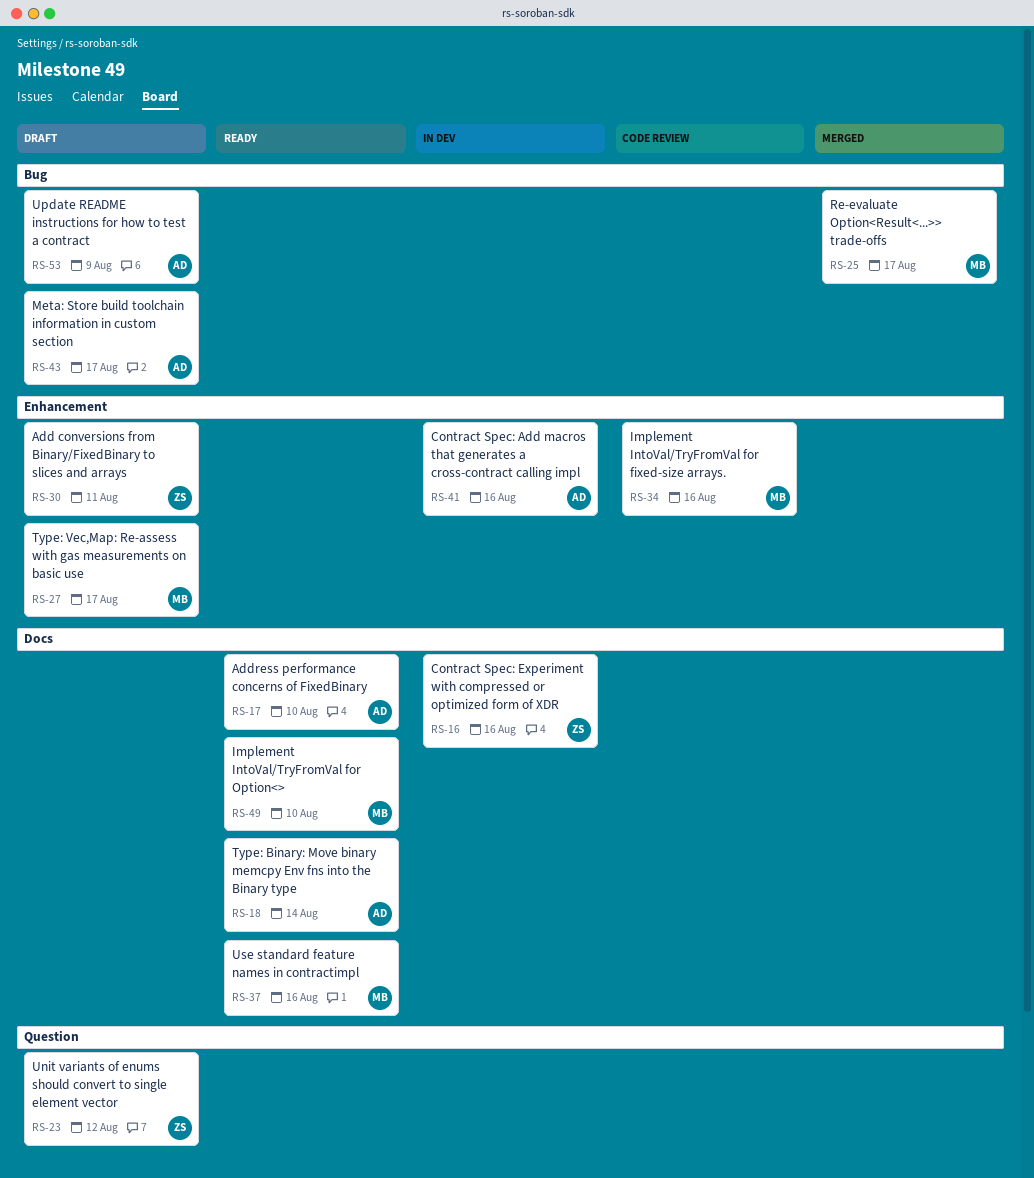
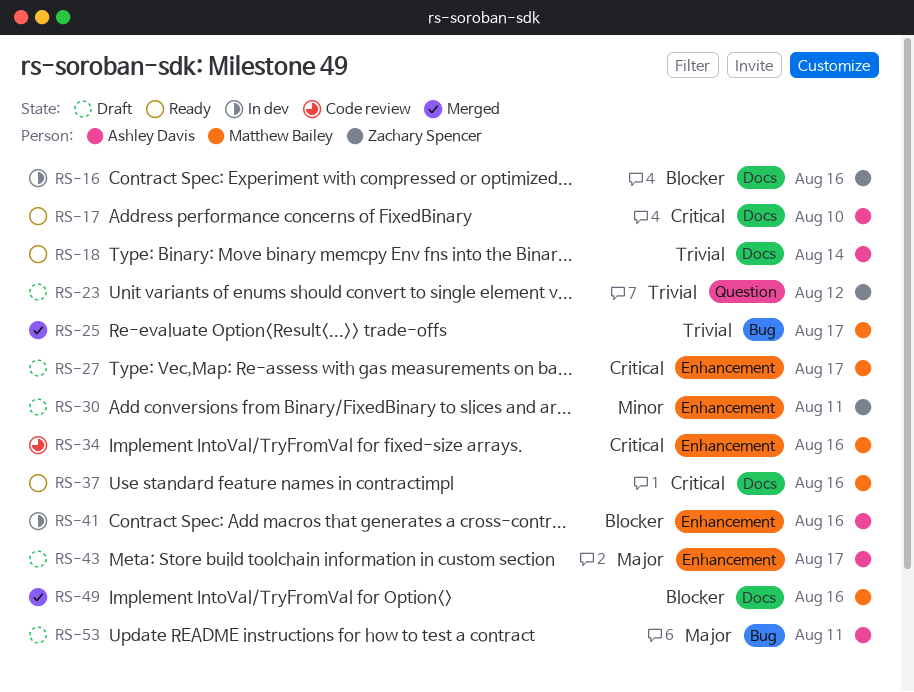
RS-43, label: Bug -> Enhancement
RS-49, status: Ready -> Merged
RS-49, due: Aug 10 -> Aug 16
RS-53, due: Aug 9 -> Aug 11

